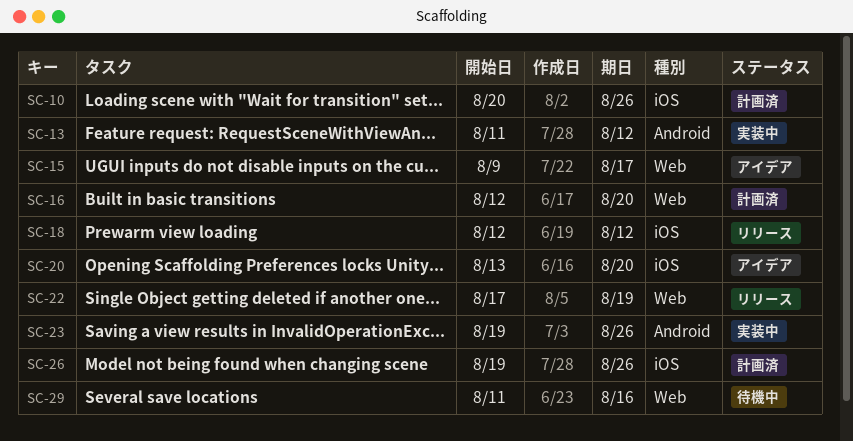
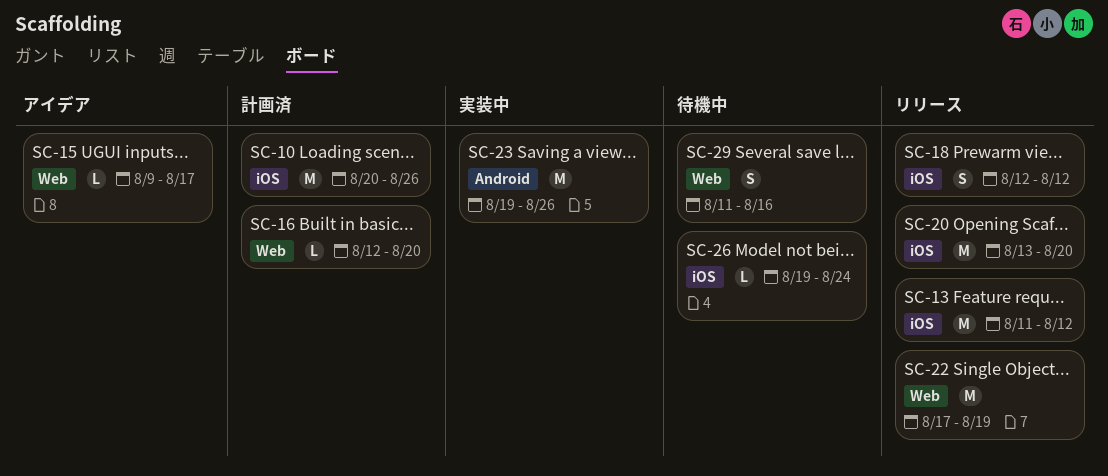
SC-13, status: 実装中 -> リリース
SC-13, label: Android -> iOS
SC-20, status: アイデア -> リリース
SC-26, status: 計画済 -> 待機中
SC-26, due: Aug 26 -> Aug 24

